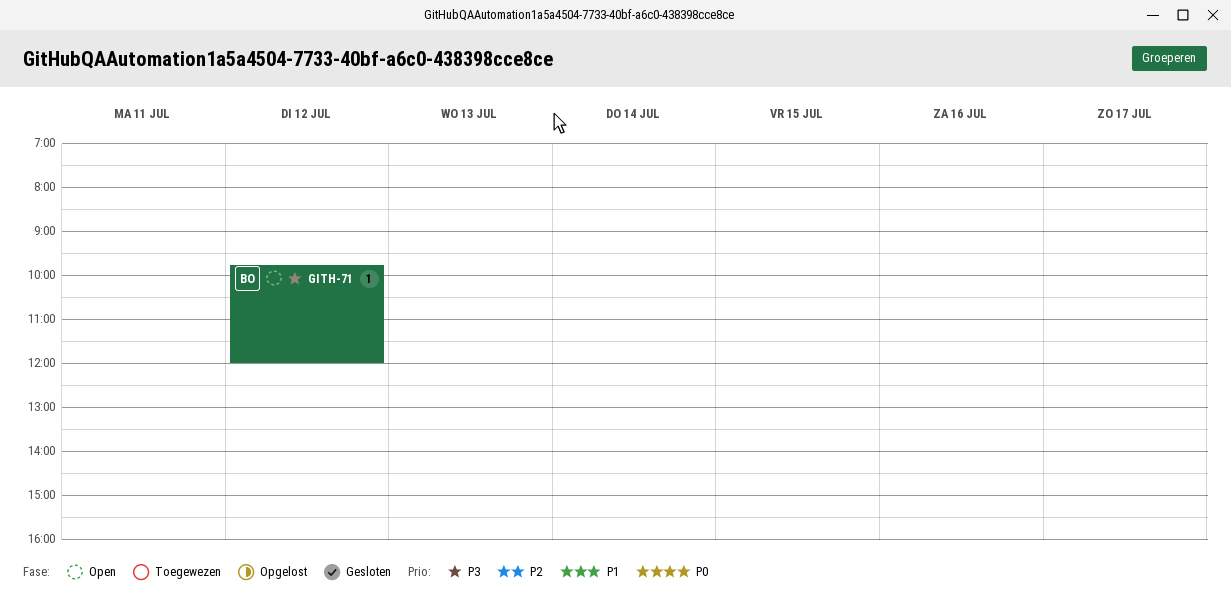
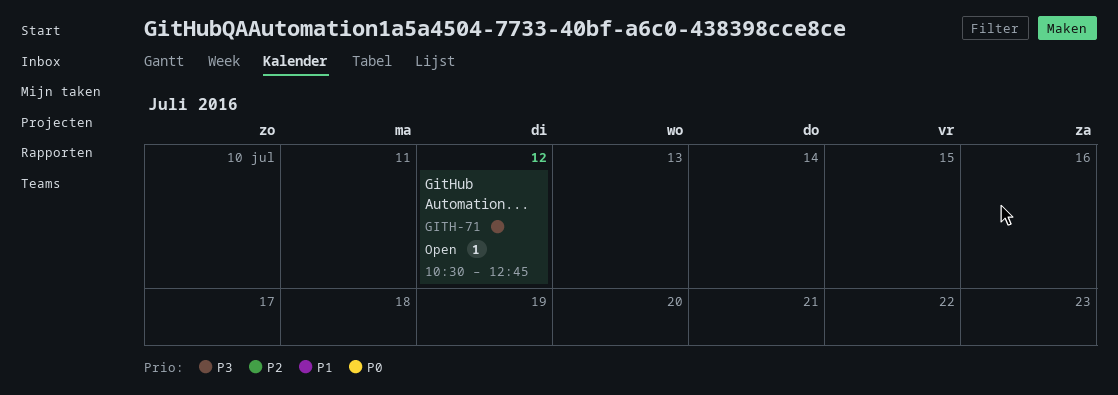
GITH-71, begins: 09:45 -> 10:30
GITH-71, ends: 12:00 -> 12:45

